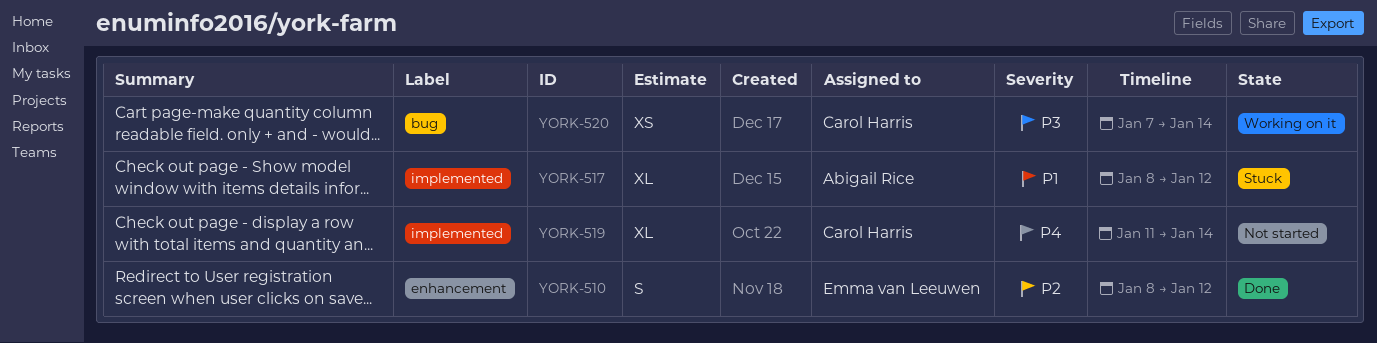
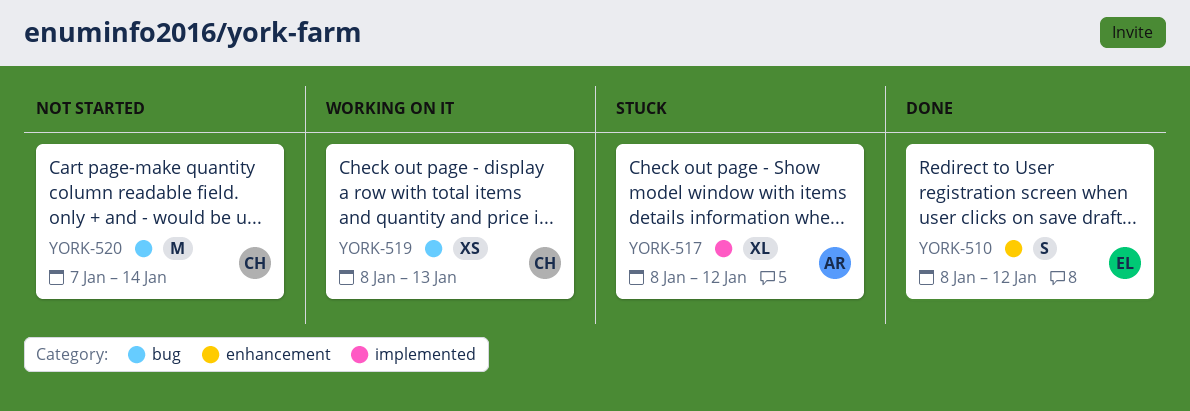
YORK-519, status: Not started -> Working on it
YORK-519, label: implemented -> bug
YORK-519, estimate: XL -> XS
YORK-519, start: Jan 11 -> Jan 8
YORK-519, due: Jan 14 -> Jan 13
YORK-520, status: Working on it -> Not started
YORK-520, estimate: XS -> M

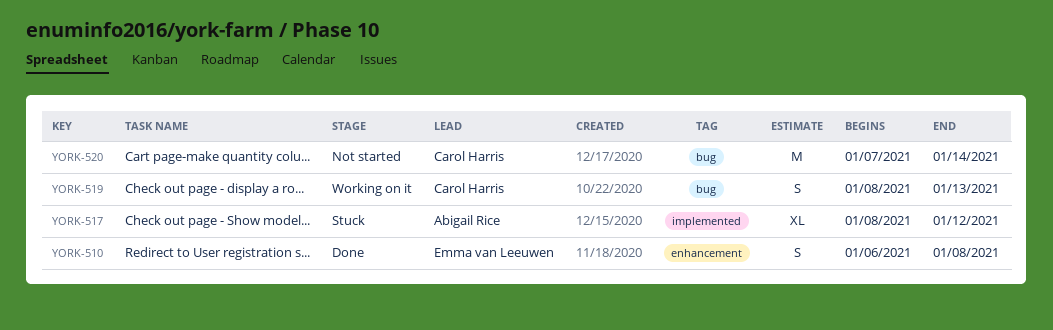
YORK-510, start: Jan 8 -> Jan 6
YORK-510, due: Jan 12 -> Jan 8
YORK-519, estimate: XS -> S

